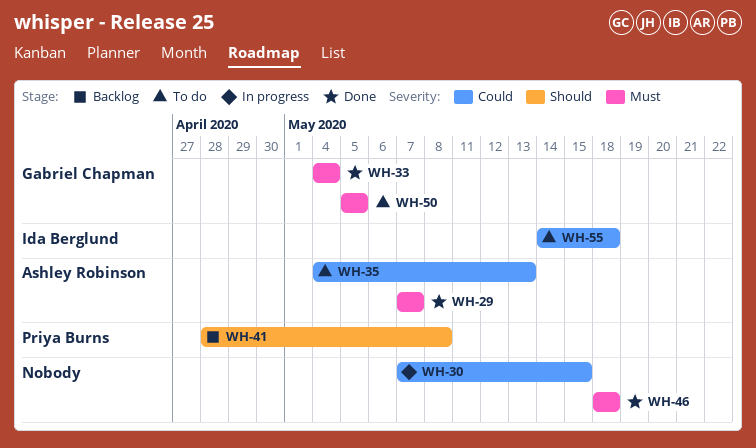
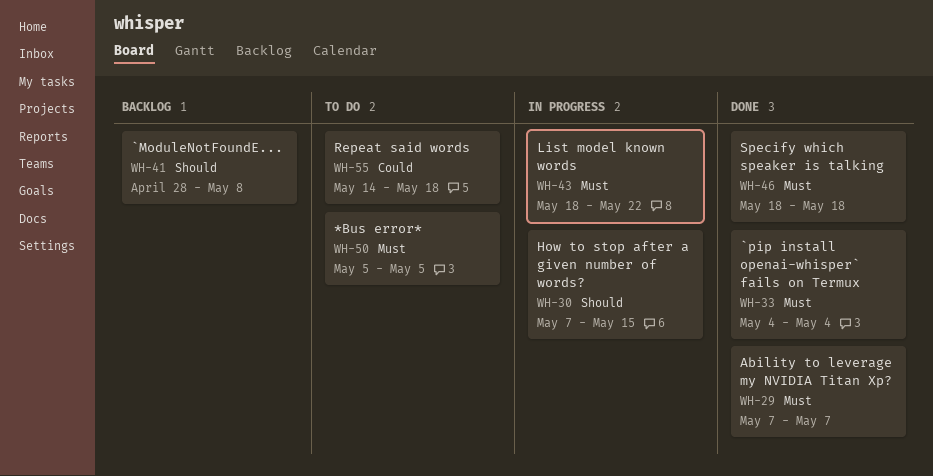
WH-30, priority: Could -> Should
WH-35: present -> none
WH-43: none -> present

